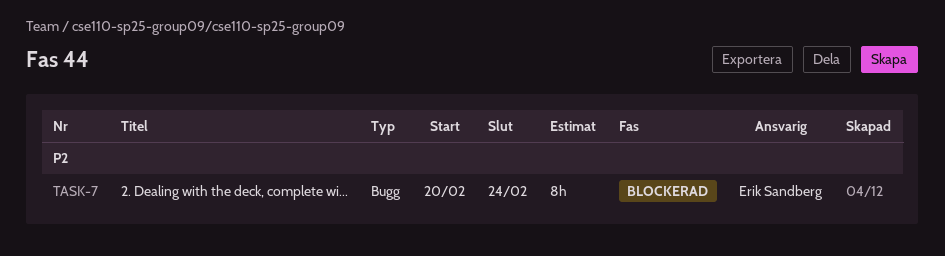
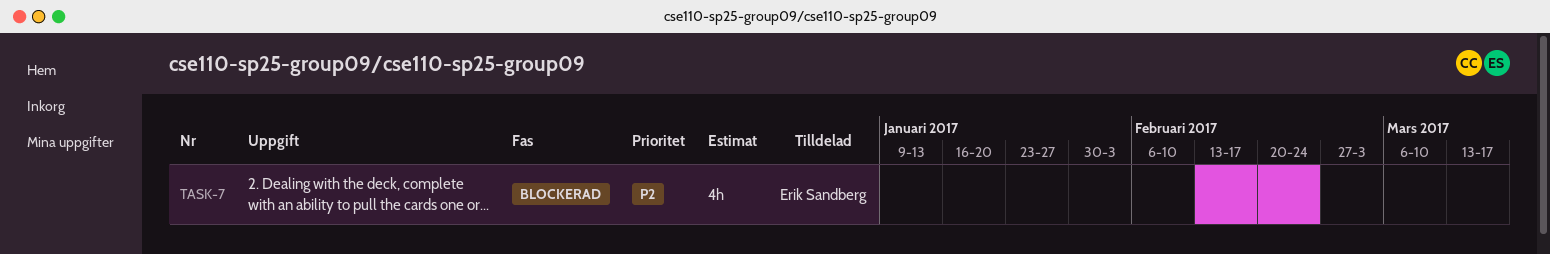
TASK-7, estimate: 8h -> 4h
TASK-7, start: Feb 20 -> Feb 13

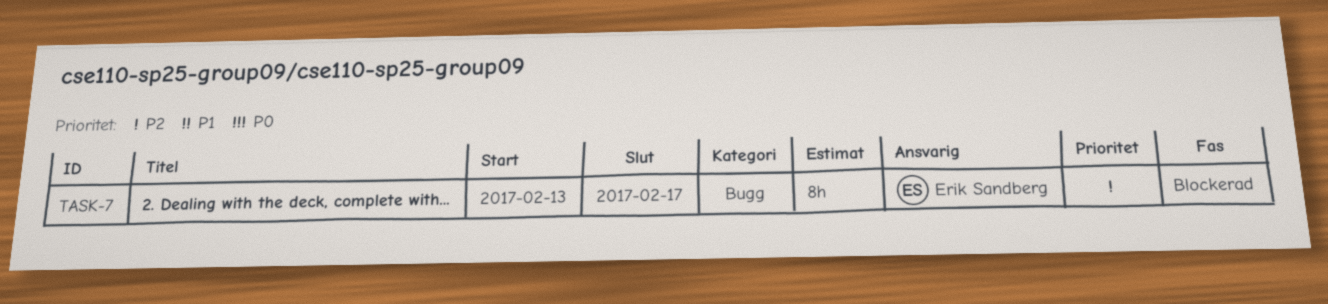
TASK-7, estimate: 4h -> 8h
TASK-7, due: Feb 24 -> Feb 17

